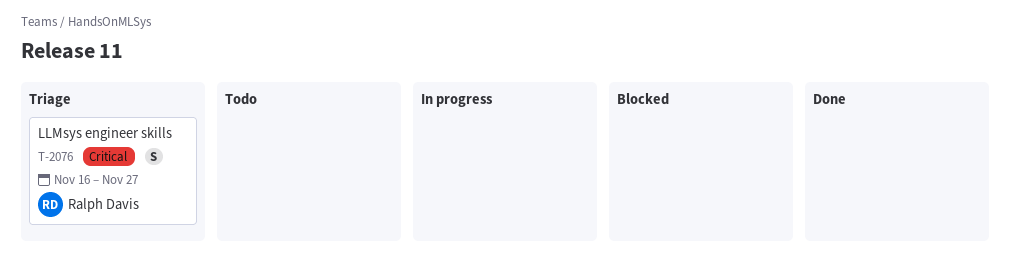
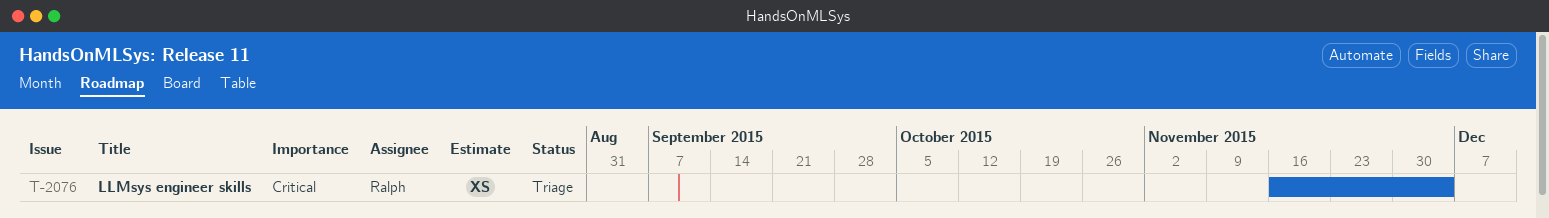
T-2076, estimate: S -> XS
T-2076, due: Nov 27 -> Dec 4

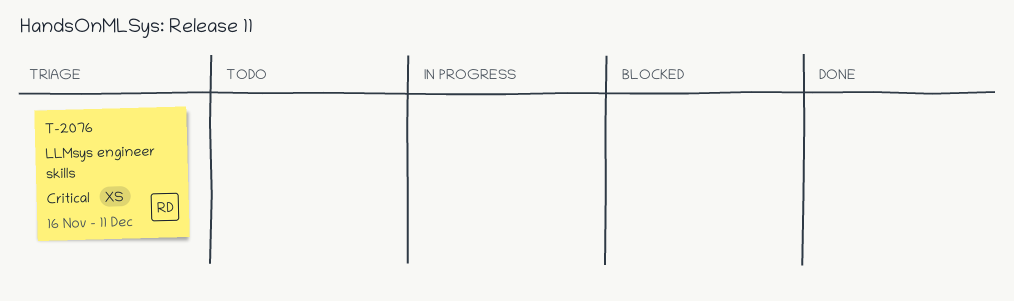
T-2076, due: Dec 4 -> Dec 11

